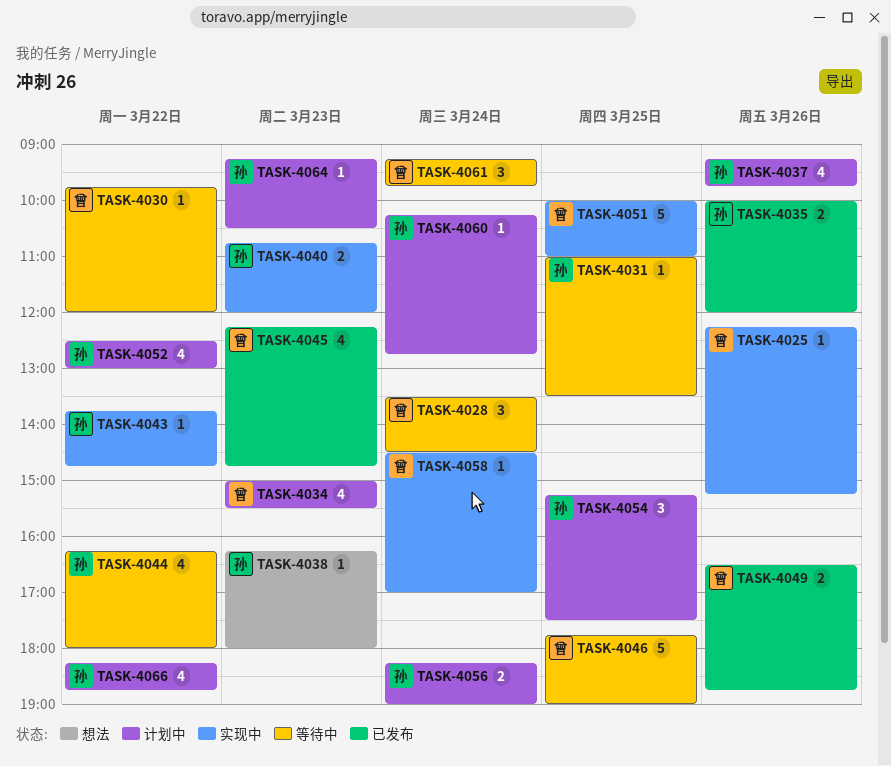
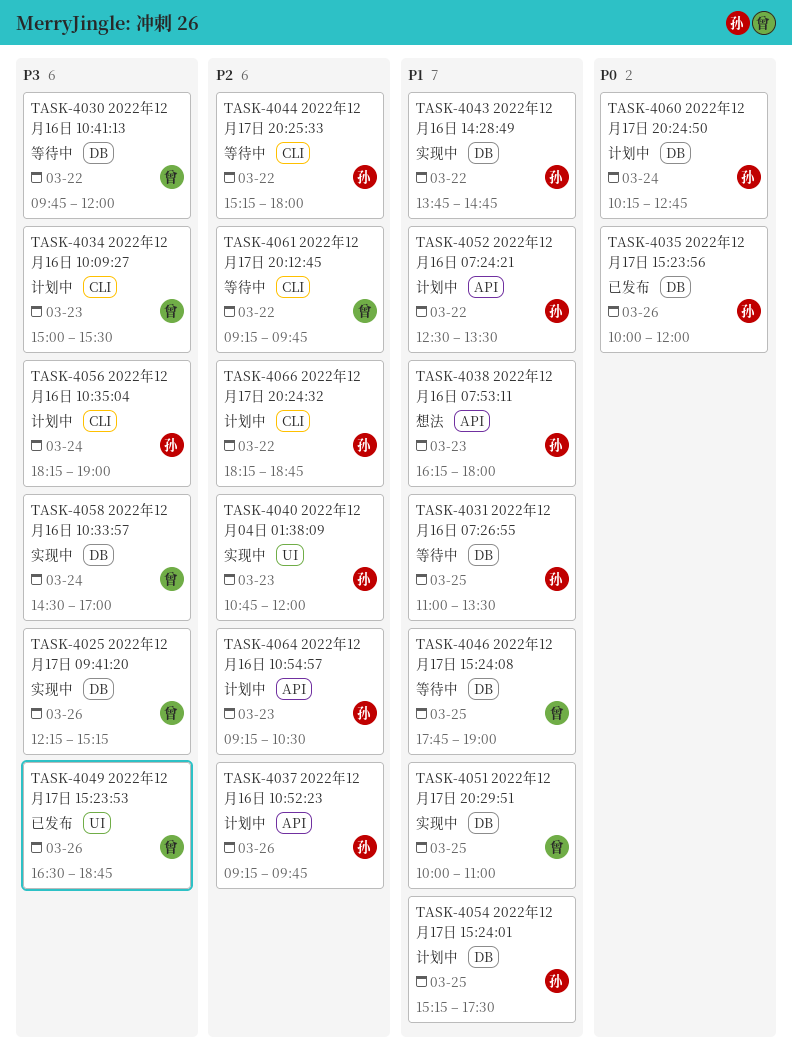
TASK-4028: present -> none
TASK-4044, begins: 16:15 -> 15:15
TASK-4045: present -> none
TASK-4052, ends: 13:00 -> 13:30
TASK-4061, day: Mar 24 -> Mar 22

